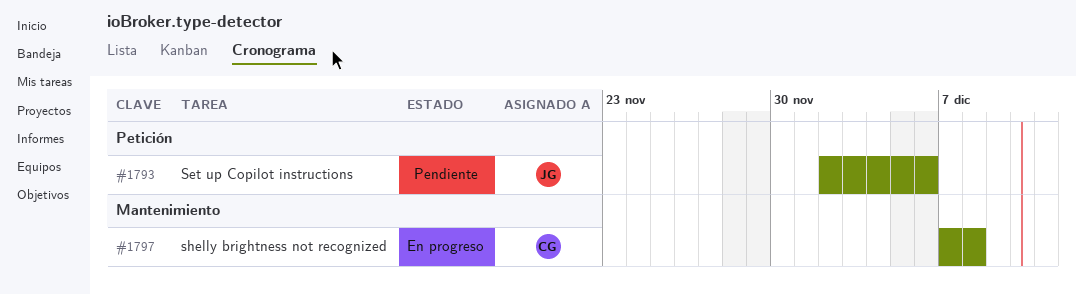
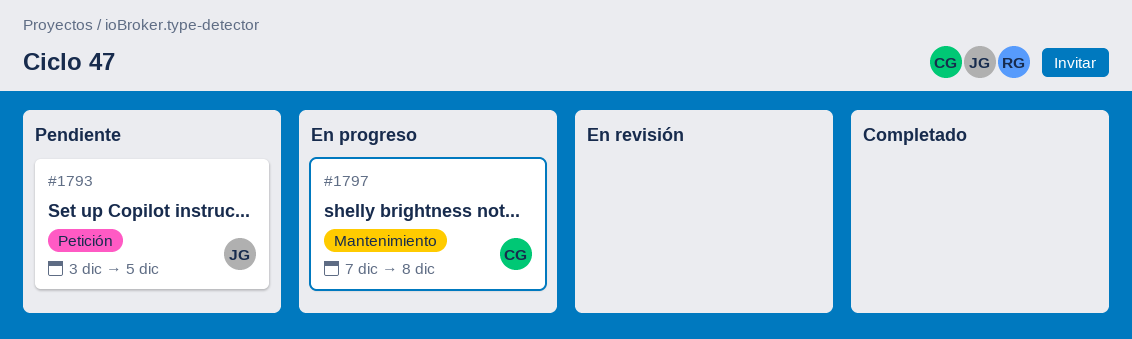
#1793, start: Dec 2 -> Dec 3
#1793, due: Dec 6 -> Dec 5

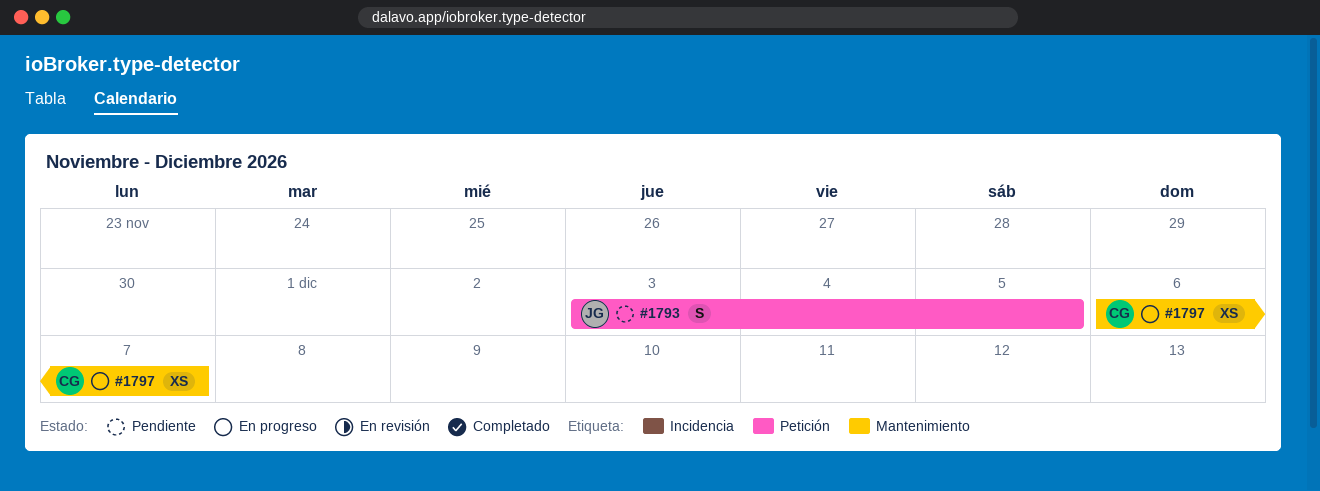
#1797, start: Dec 7 -> Dec 6
#1797, due: Dec 8 -> Dec 7

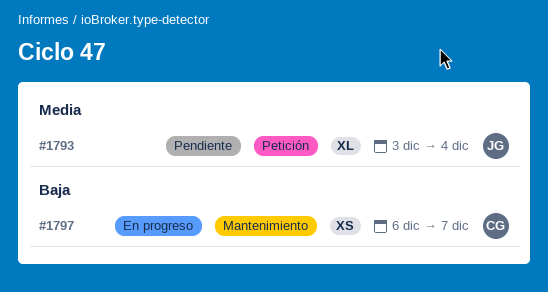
#1793, estimate: S -> XL
#1793, due: Dec 5 -> Dec 4

